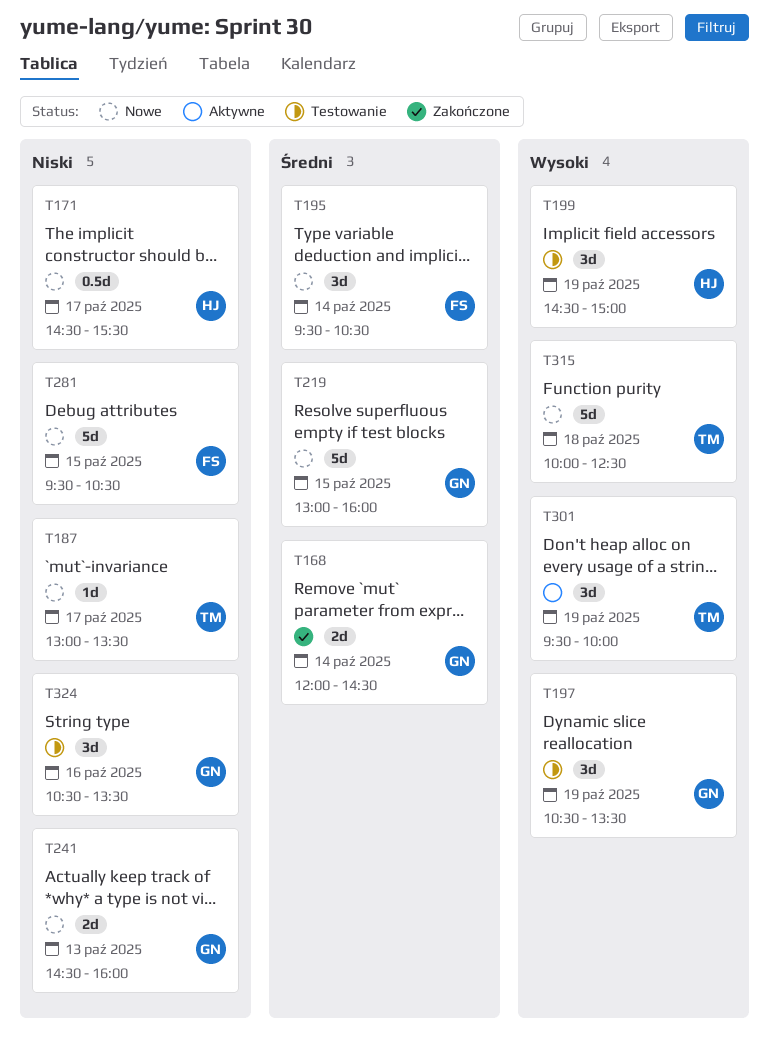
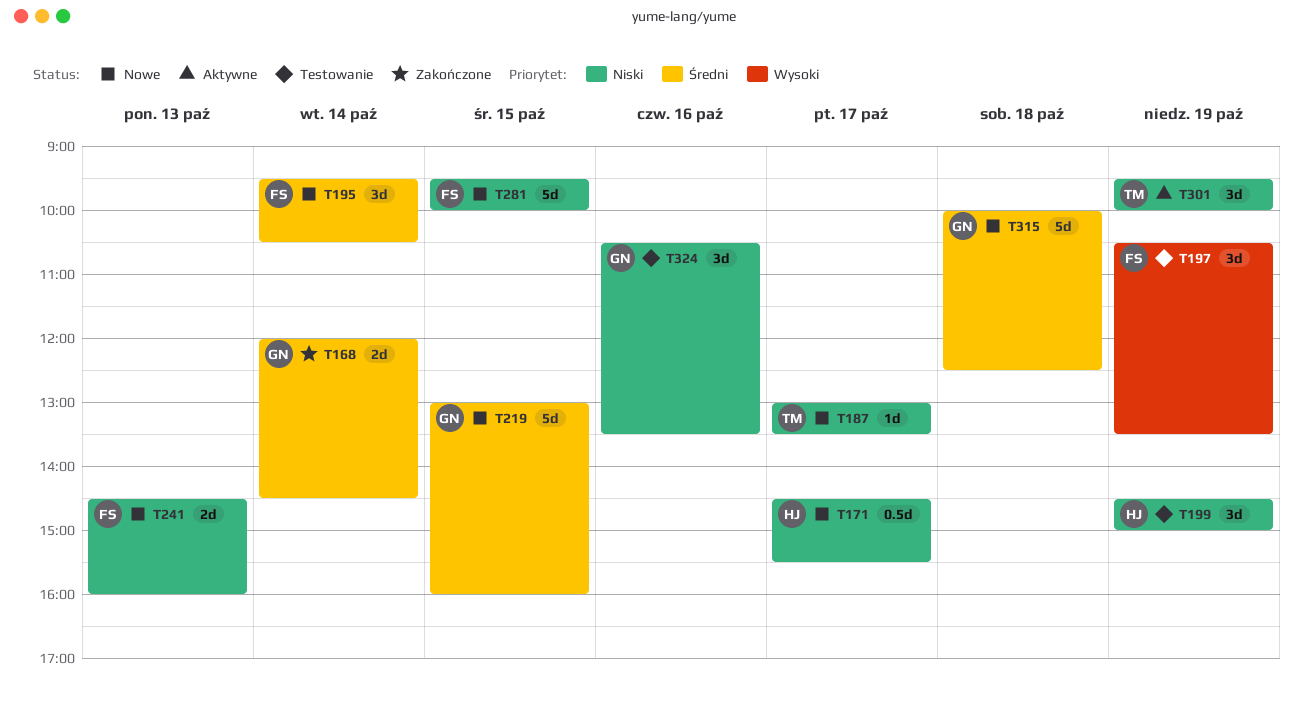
T197, owner: GN -> FS
T199, priority: Wysoki -> Niski
T241, owner: GN -> FS
T281, ends: 10:30 -> 10:00
T301, priority: Wysoki -> Niski
T315, owner: TM -> GN
T315, priority: Wysoki -> Średni

